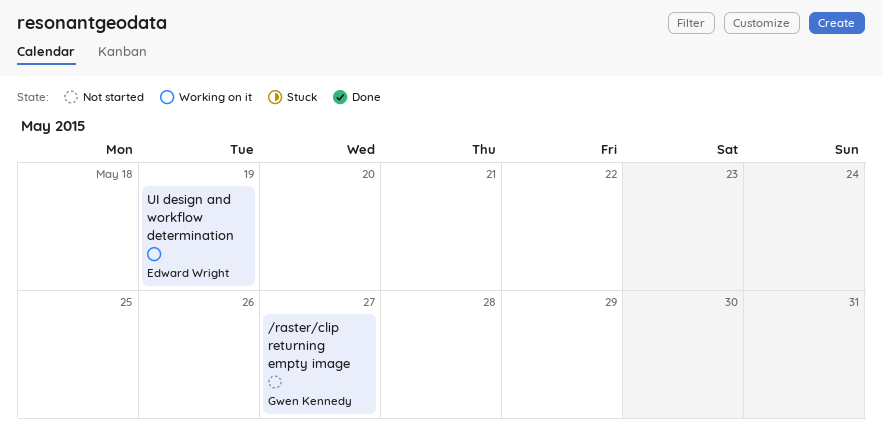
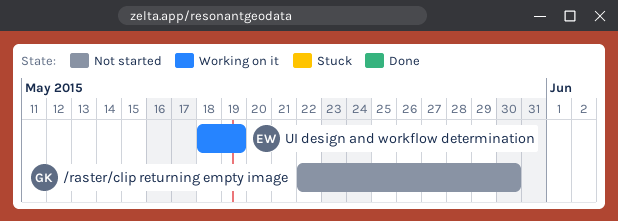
/raster/clip returning empty image, due: May 27 -> May 30

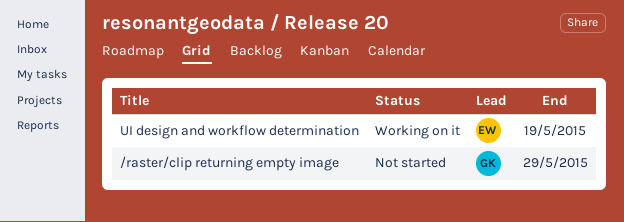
/raster/clip returning empty image, due: May 30 -> May 29

